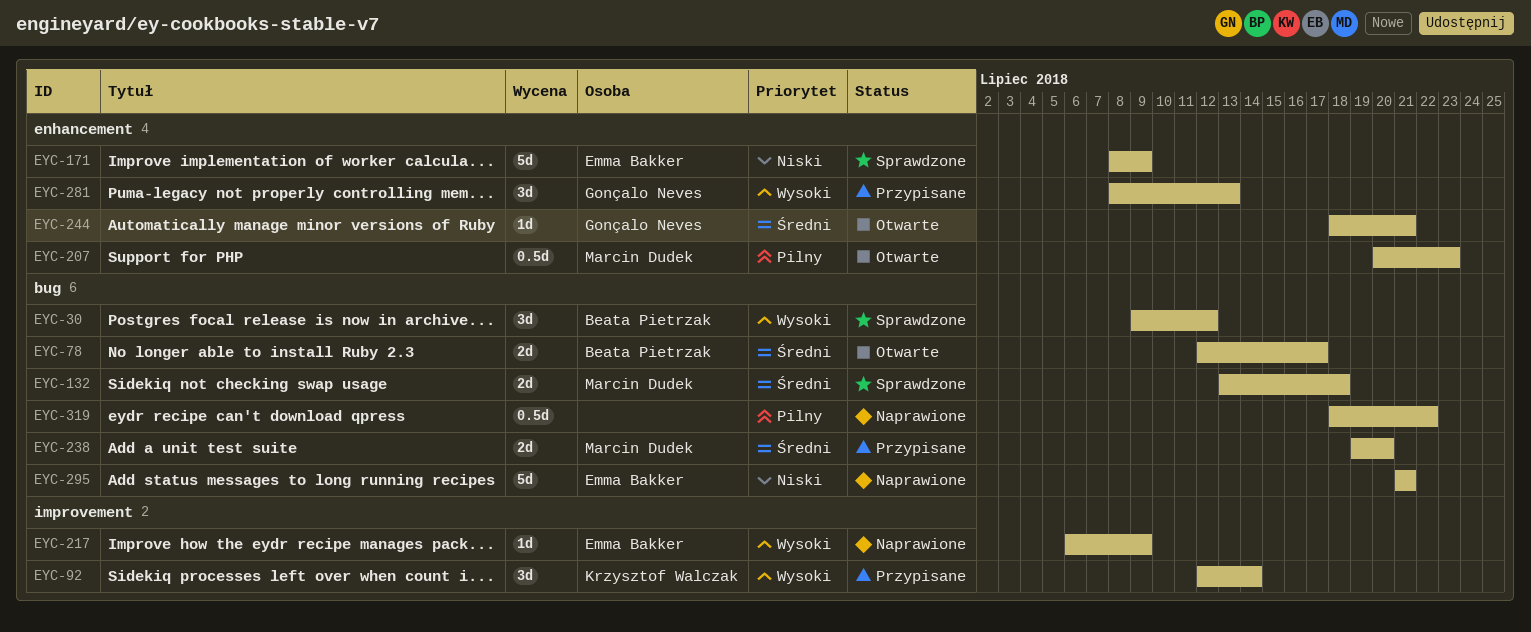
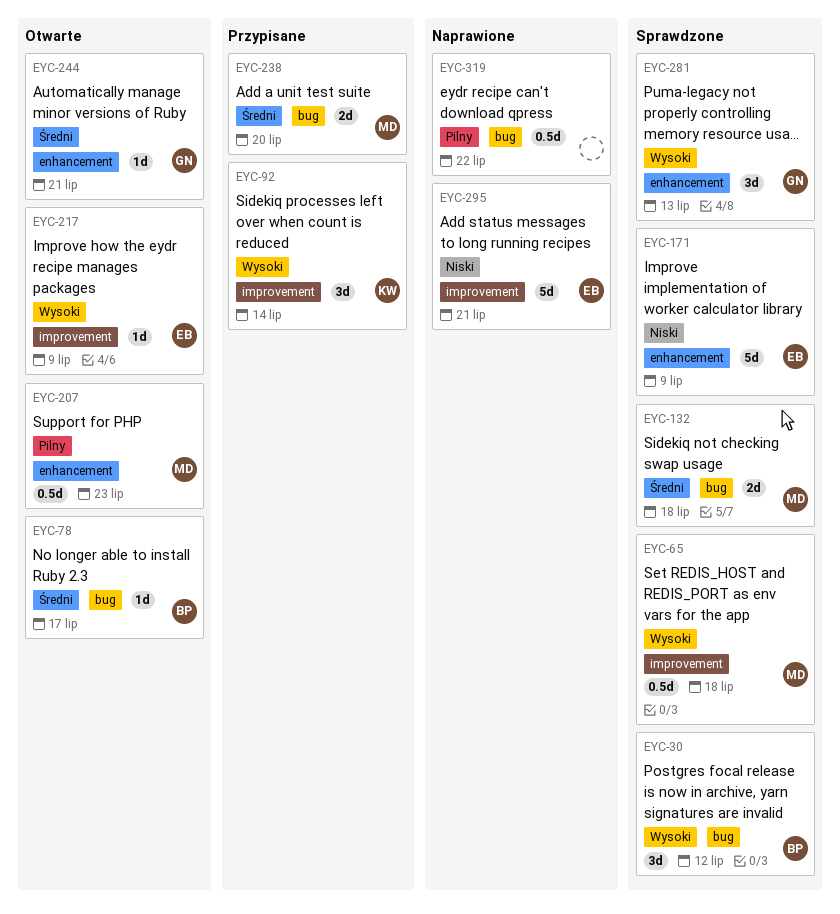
EYC-65: none -> present
EYC-78, estimate: 2d -> 1d
EYC-217, status: Naprawione -> Otwarte
EYC-281, status: Przypisane -> Sprawdzone
EYC-295, label: bug -> improvement

